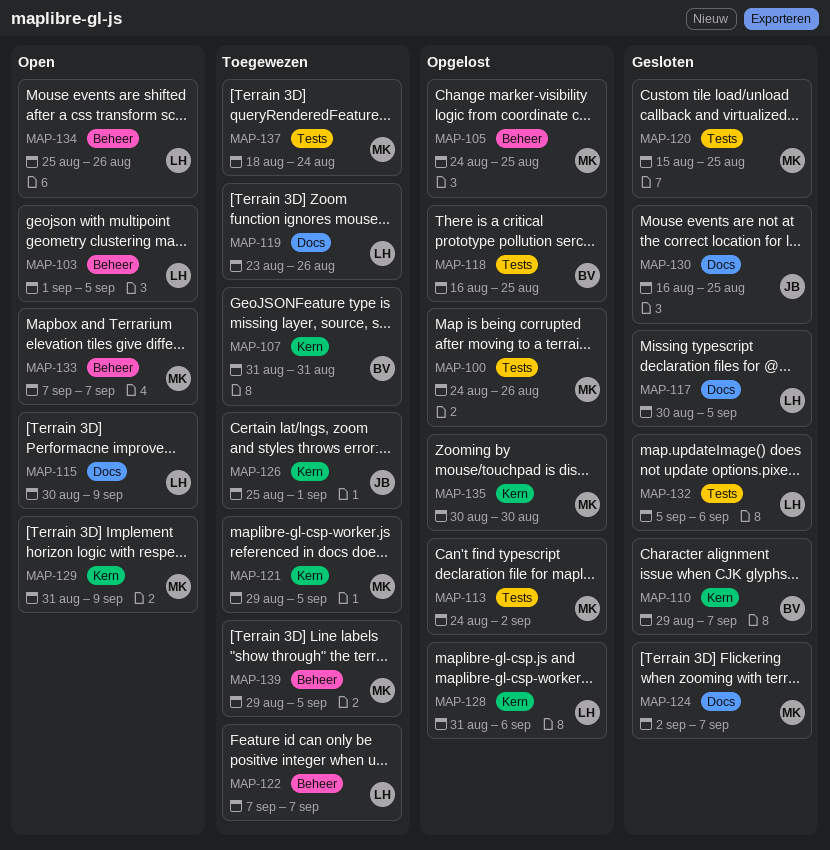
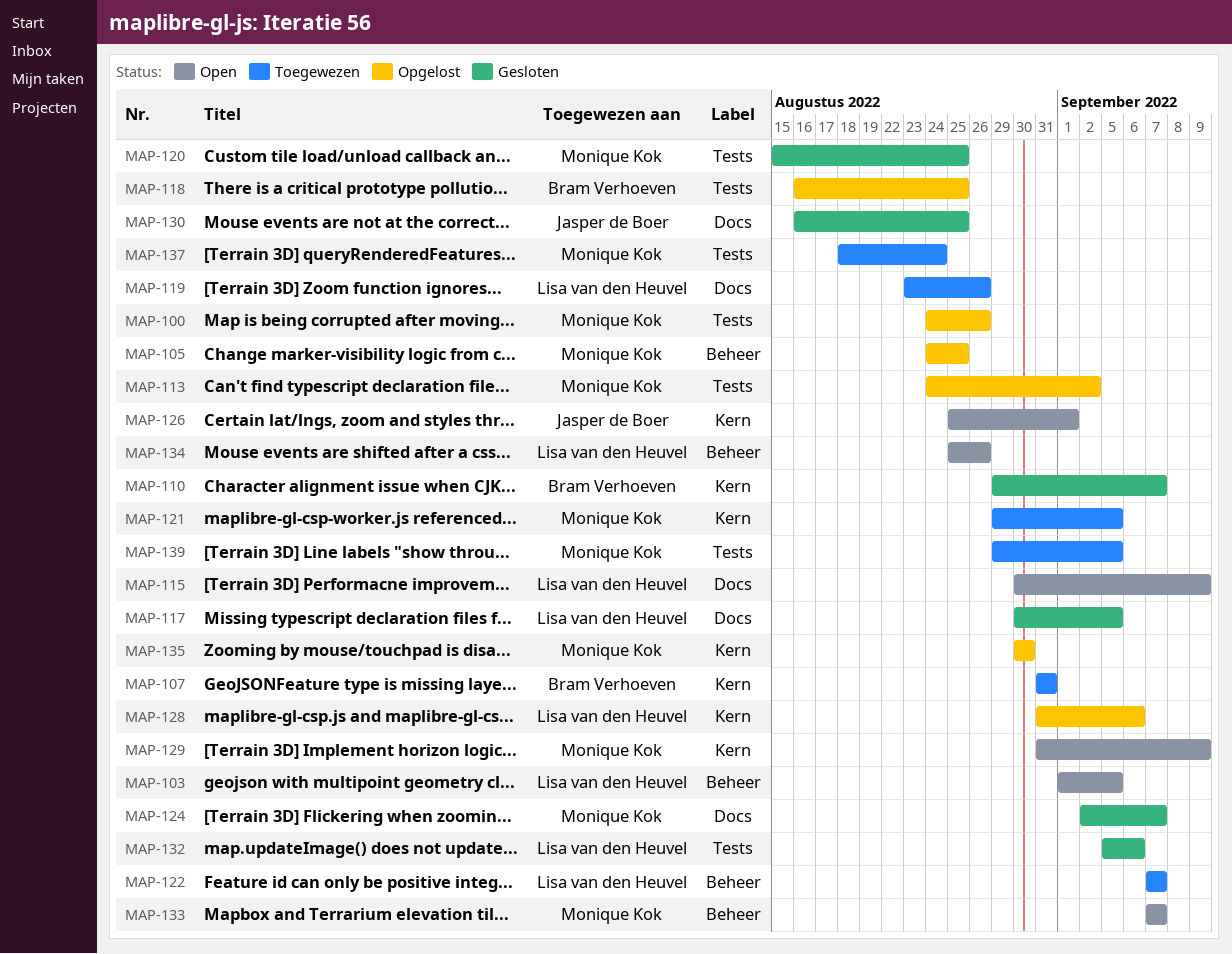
MAP-126, status: Toegewezen -> Open
MAP-139, label: Beheer -> Tests

